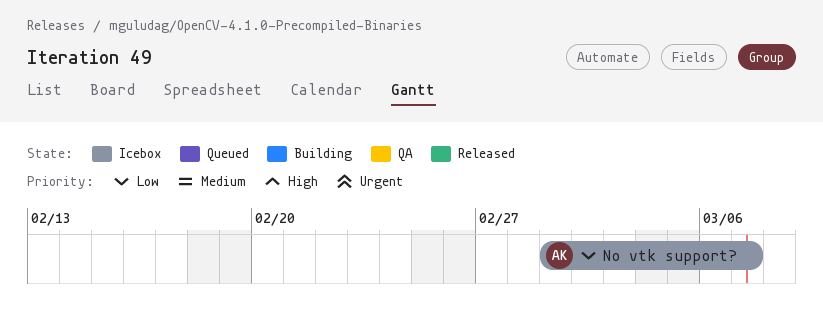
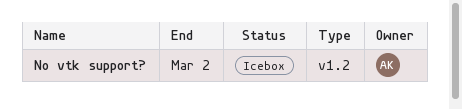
No vtk support?, due: Mar 7 -> Mar 2

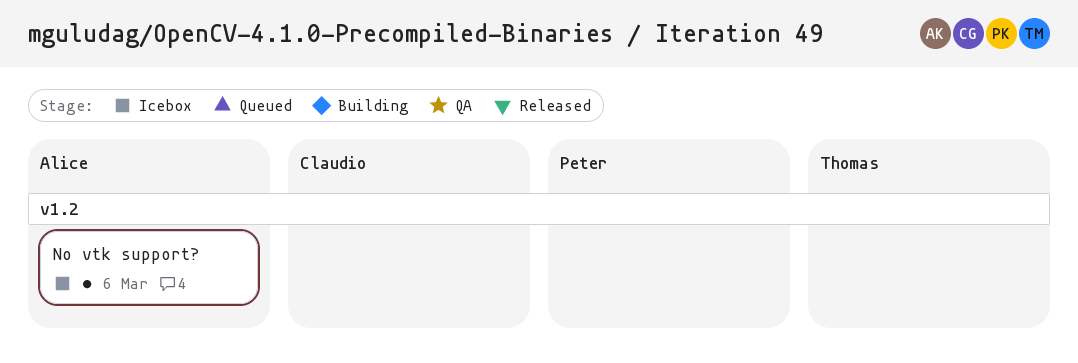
No vtk support?, due: Mar 2 -> Mar 6

